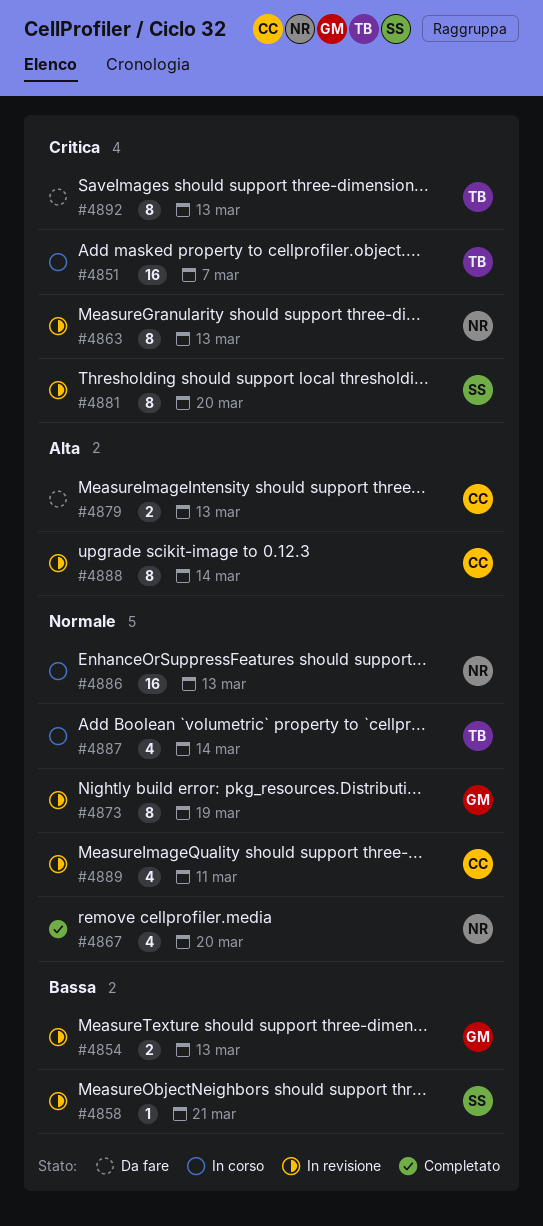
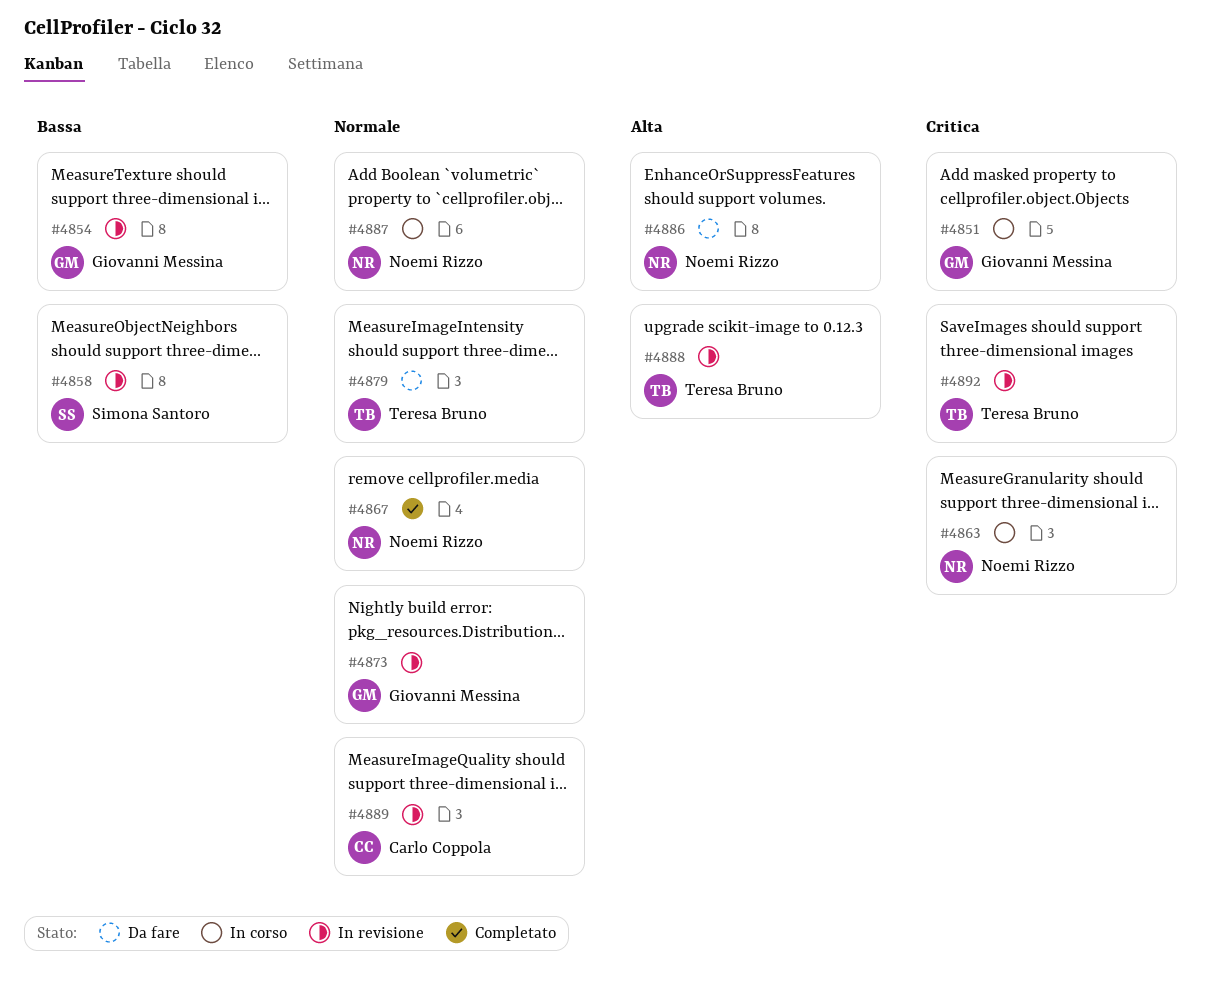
#4851, owner: Teresa Bruno -> Giovanni Messina
#4863, status: In revisione -> In corso
#4879, owner: Carlo Coppola -> Teresa Bruno
#4879, priority: Alta -> Normale
#4881: present -> none
#4886, status: In corso -> Da fare
#4886, priority: Normale -> Alta
#4887, owner: Teresa Bruno -> Noemi Rizzo
#4888, owner: Carlo Coppola -> Teresa Bruno
#4892, status: Da fare -> In revisione

